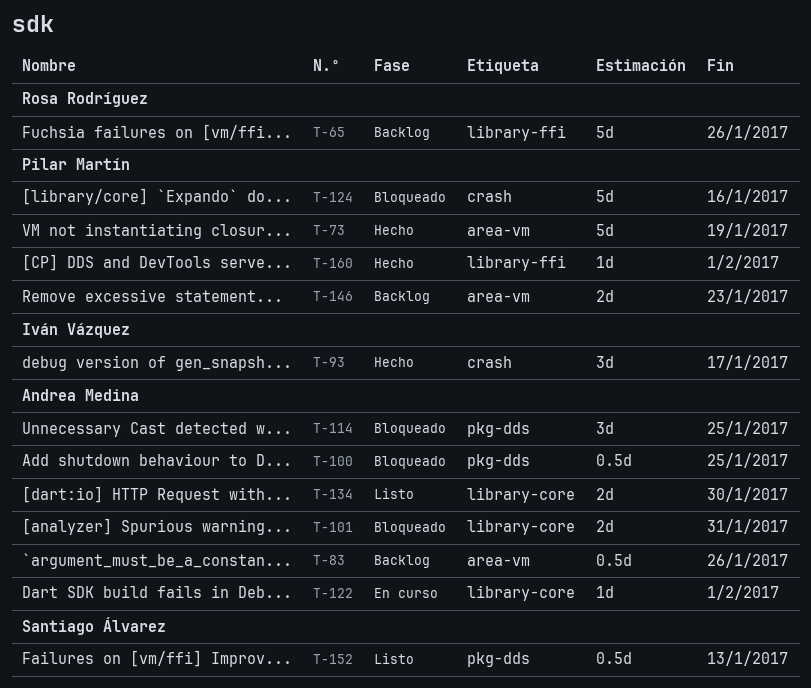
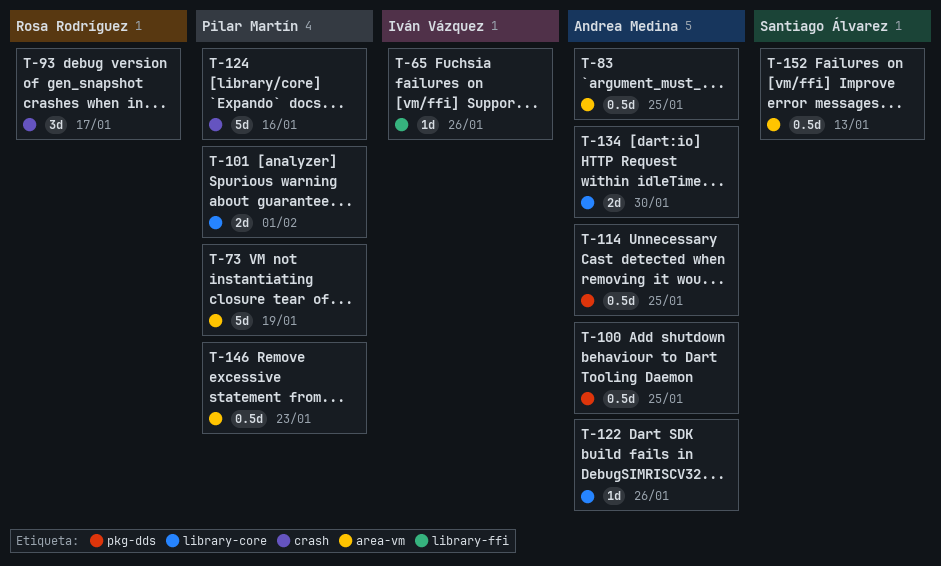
T-65, owner: Rosa Rodríguez -> Iván Vázquez
T-65, estimate: 5d -> 1d
T-83, due: Jan 26 -> Jan 25
T-93, owner: Iván Vázquez -> Rosa Rodríguez
T-101, owner: Andrea Medina -> Pilar Martín
T-101, due: Jan 31 -> Feb 1
T-114, estimate: 3d -> 0.5d
T-122, due: Feb 1 -> Jan 26
T-146, estimate: 2d -> 0.5d
T-152, label: pkg-dds -> area-vm
T-160: present -> none

